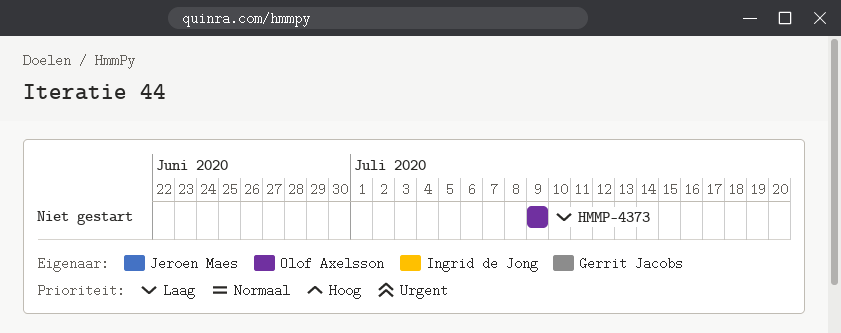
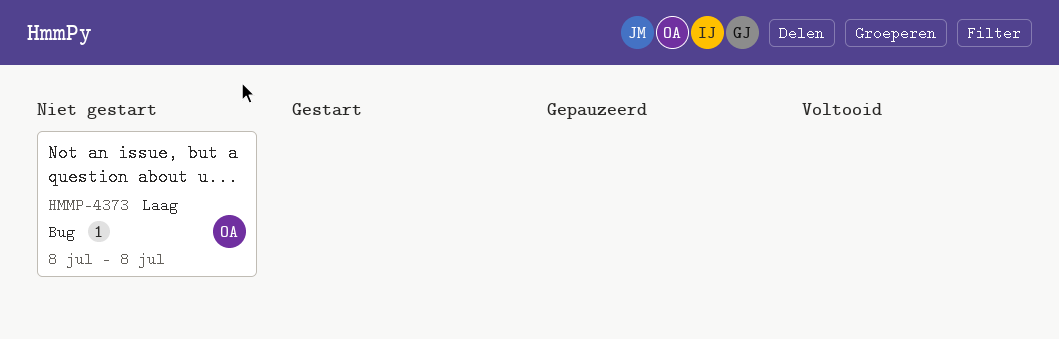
HMMP-4373, start: Jul 9 -> Jul 8
HMMP-4373, due: Jul 9 -> Jul 8

